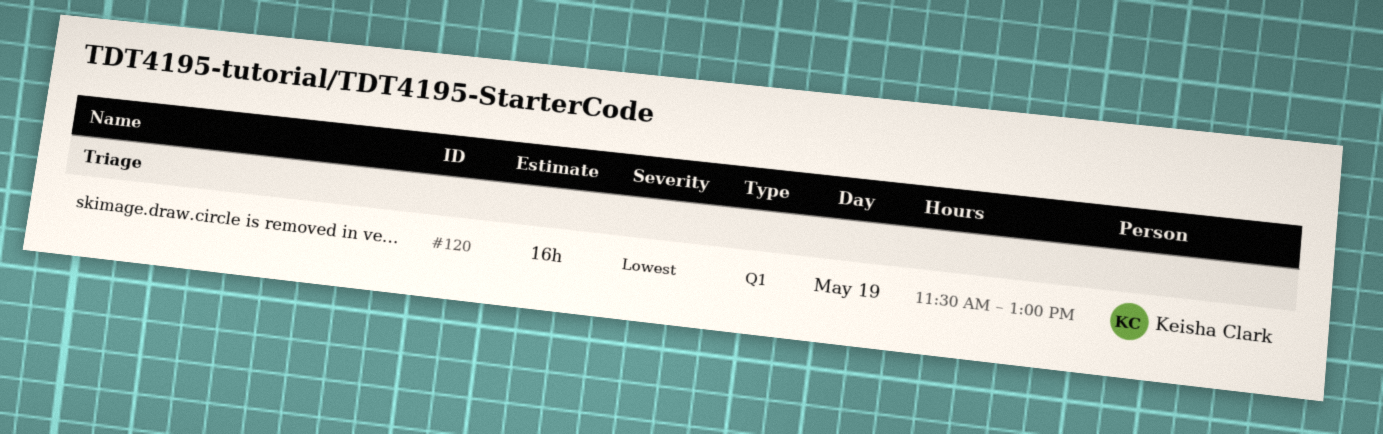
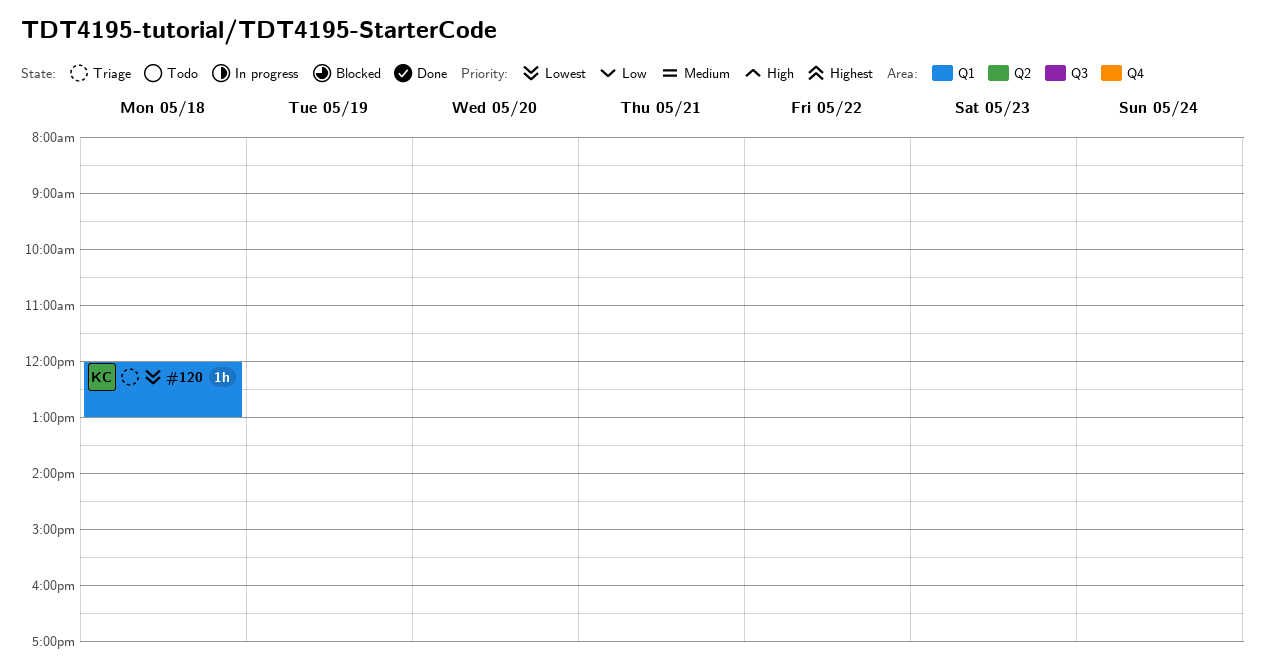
#120, estimate: 16h -> 1h
#120, day: May 19 -> May 18
#120, begins: 11:30 -> 12:00

